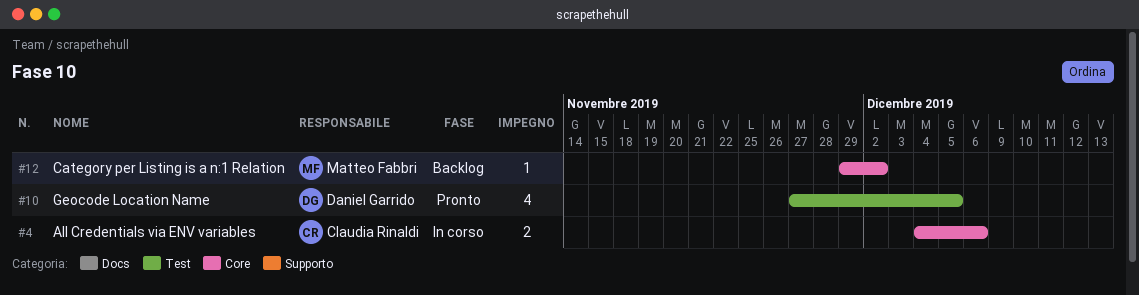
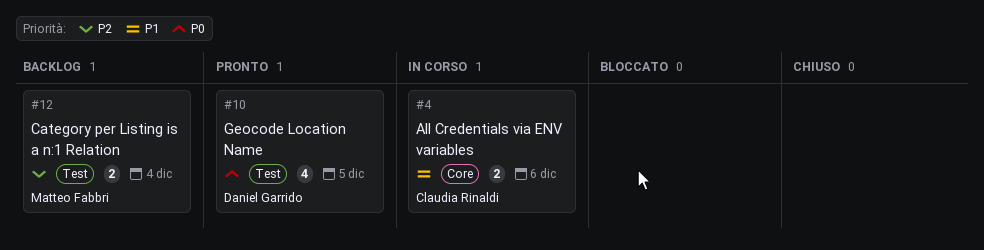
#12, label: Core -> Test
#12, estimate: 1 -> 2
#12, due: Dec 2 -> Dec 4

